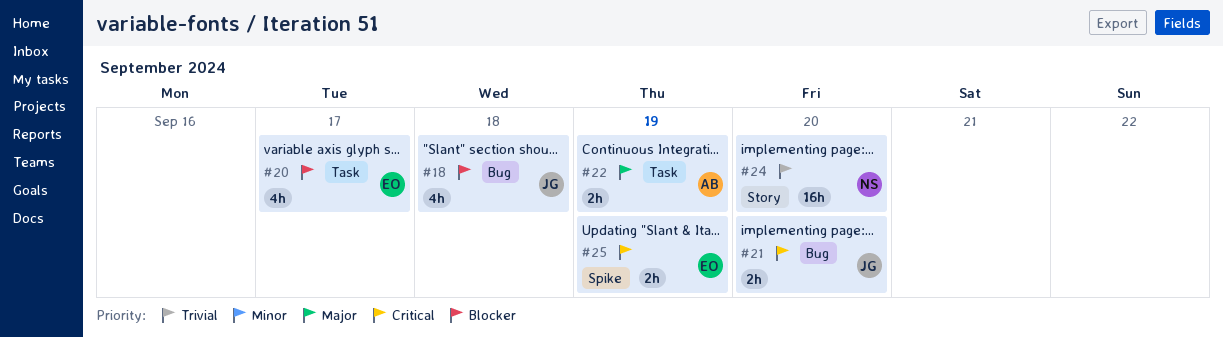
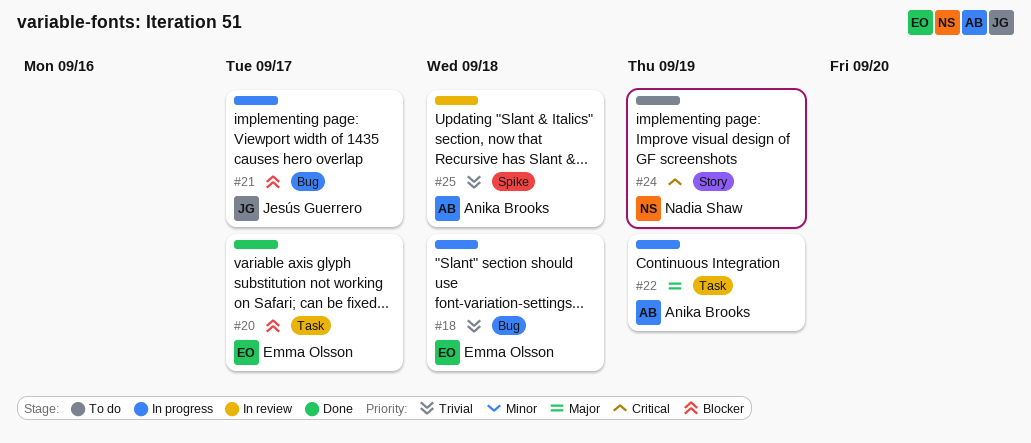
#18, owner: Jesús Guerrero -> Emma Olsson
#18, priority: Blocker -> Trivial
#21, priority: Critical -> Blocker
#21, due: Sep 20 -> Sep 17
#24, priority: Trivial -> Critical
#24, due: Sep 20 -> Sep 19
#25, owner: Emma Olsson -> Anika Brooks
#25, priority: Critical -> Trivial
#25, due: Sep 19 -> Sep 18

